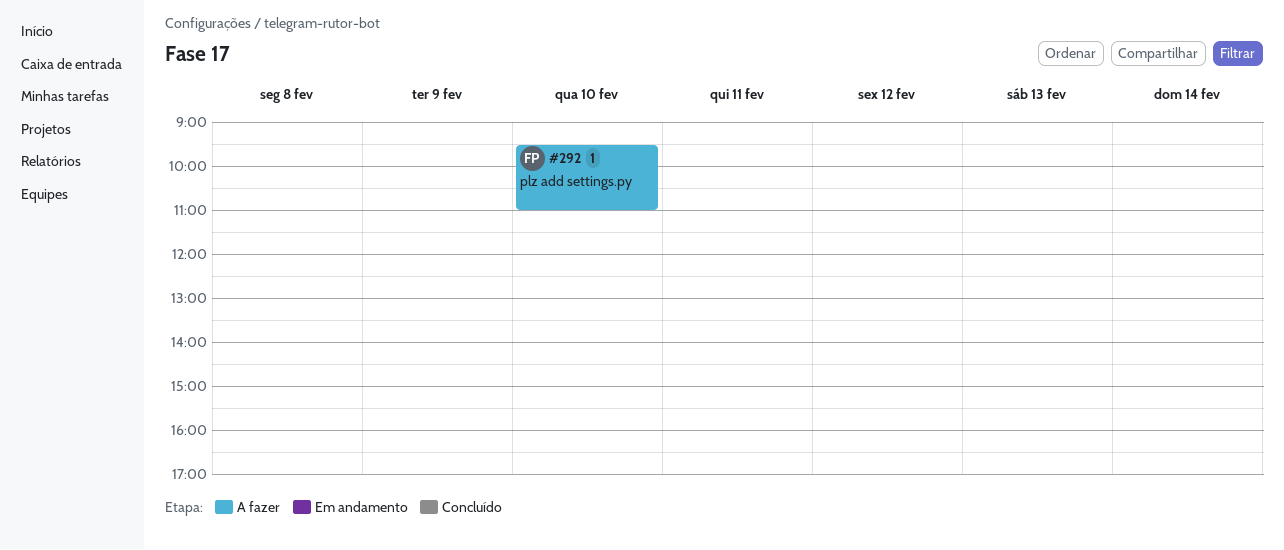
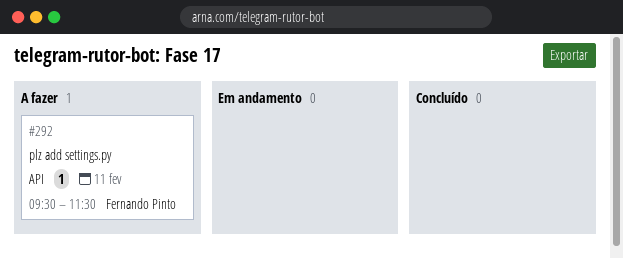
#292, day: Feb 10 -> Feb 11
#292, ends: 11:00 -> 11:30

